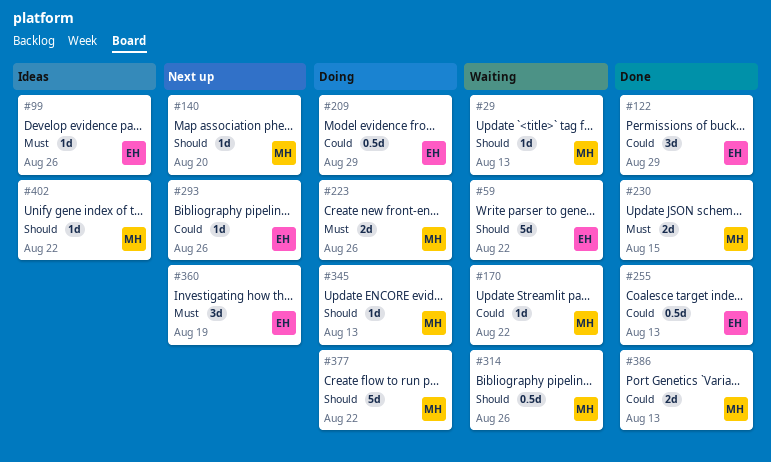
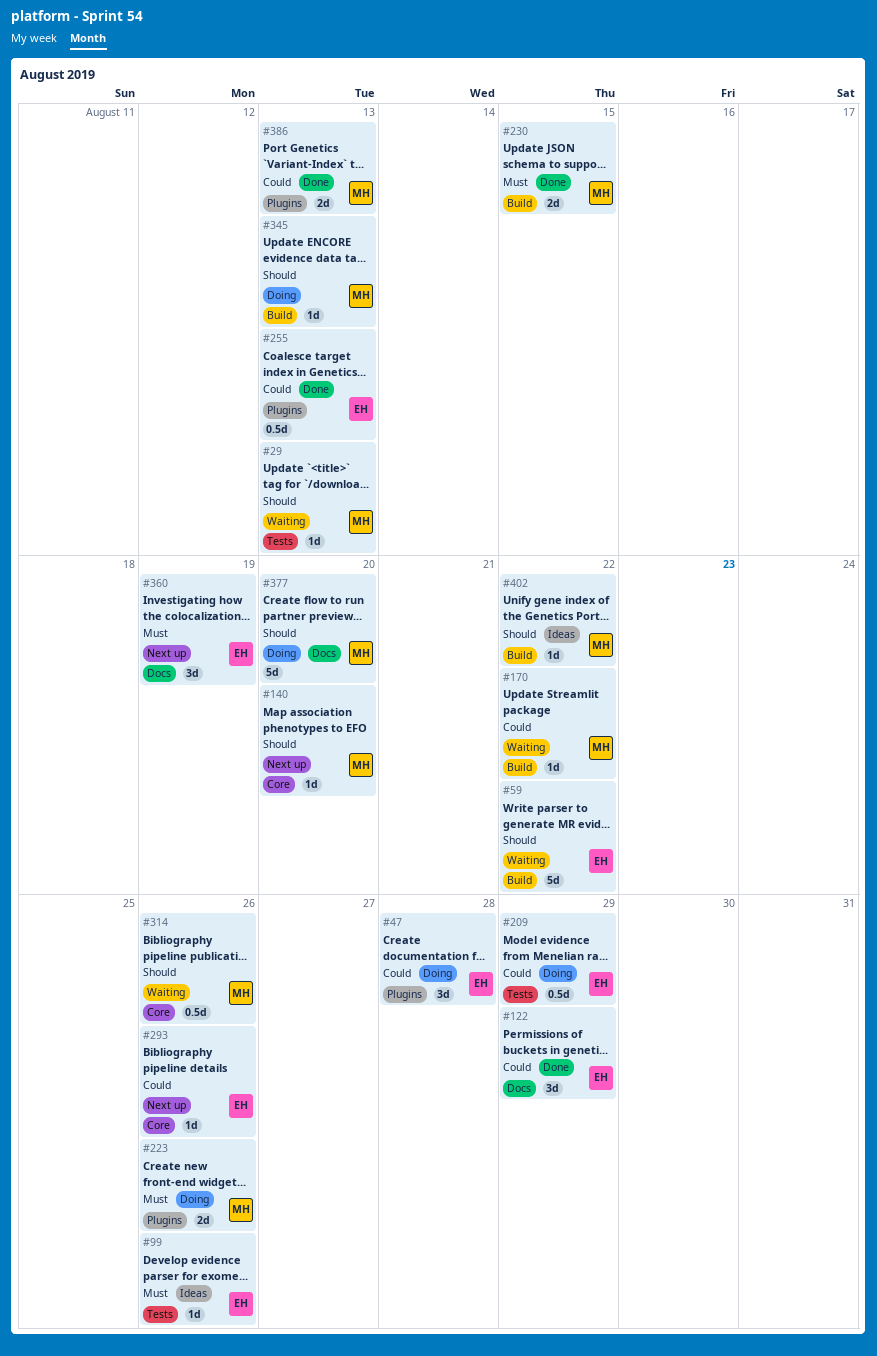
#47: none -> present
#377, due: Aug 22 -> Aug 20

